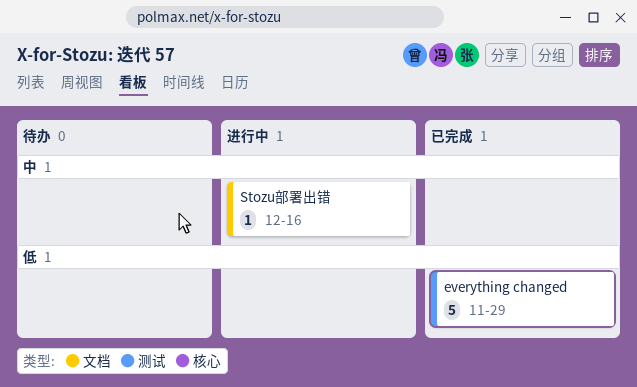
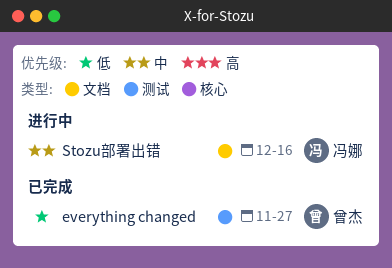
everything changed, due: Nov 29 -> Nov 27

